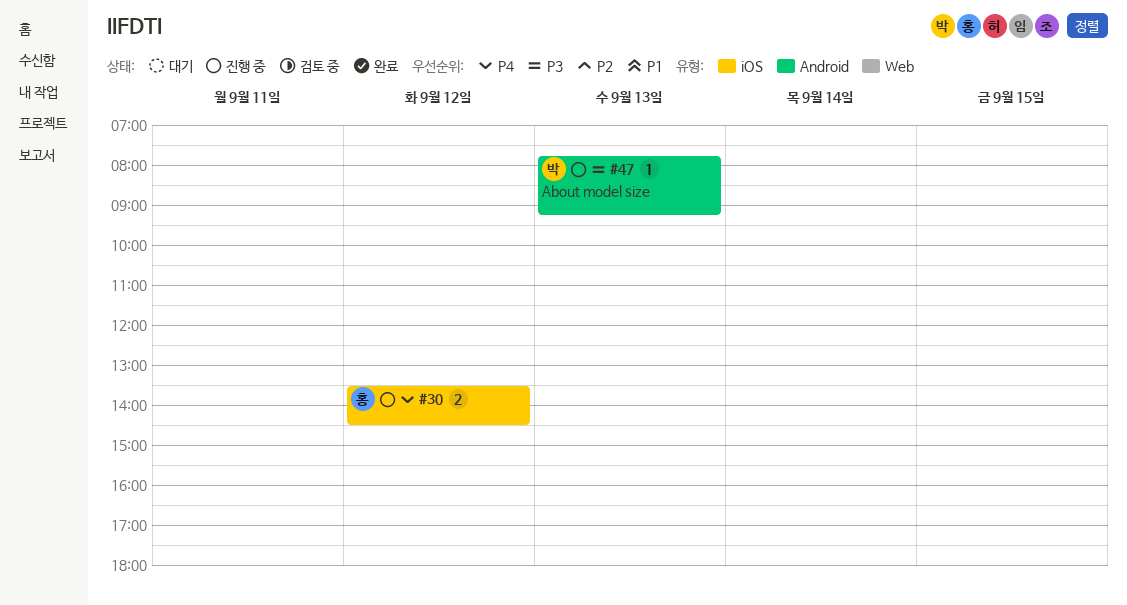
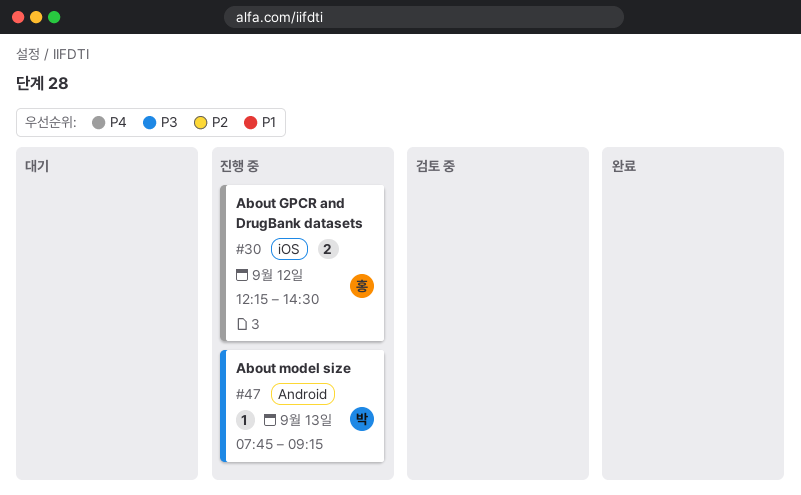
#30, begins: 13:30 -> 12:15

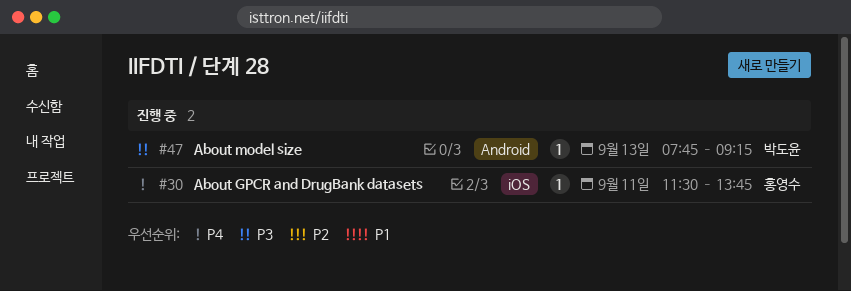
#30, estimate: 2 -> 1
#30, day: Sep 12 -> Sep 11
#30, begins: 12:15 -> 11:30
#30, ends: 14:30 -> 13:45

